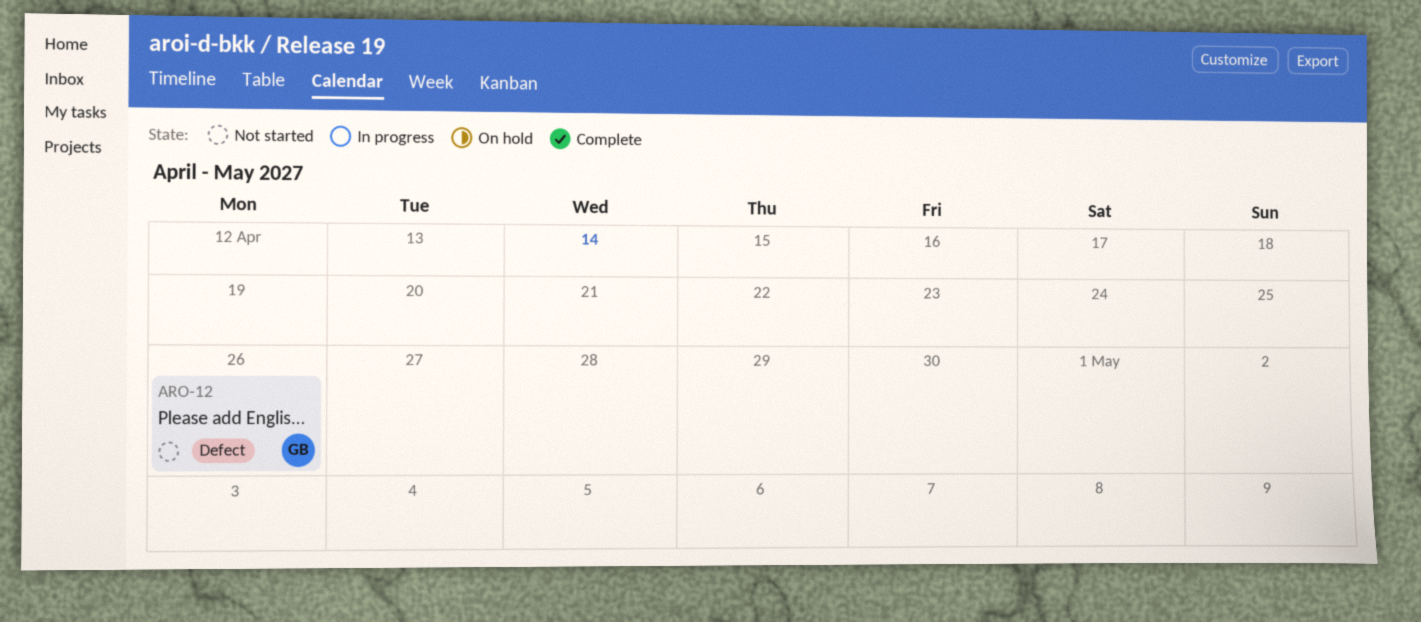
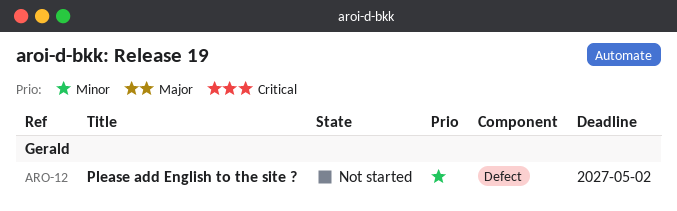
ARO-12, due: Apr 26 -> May 2

